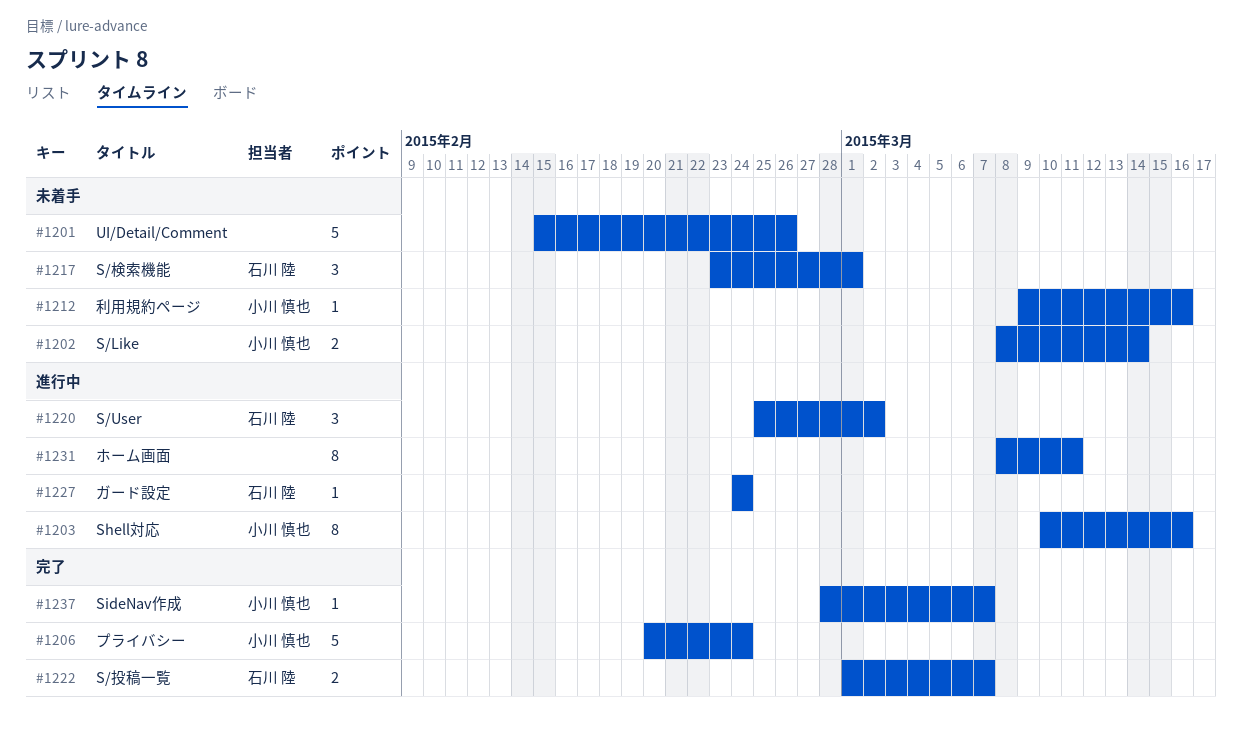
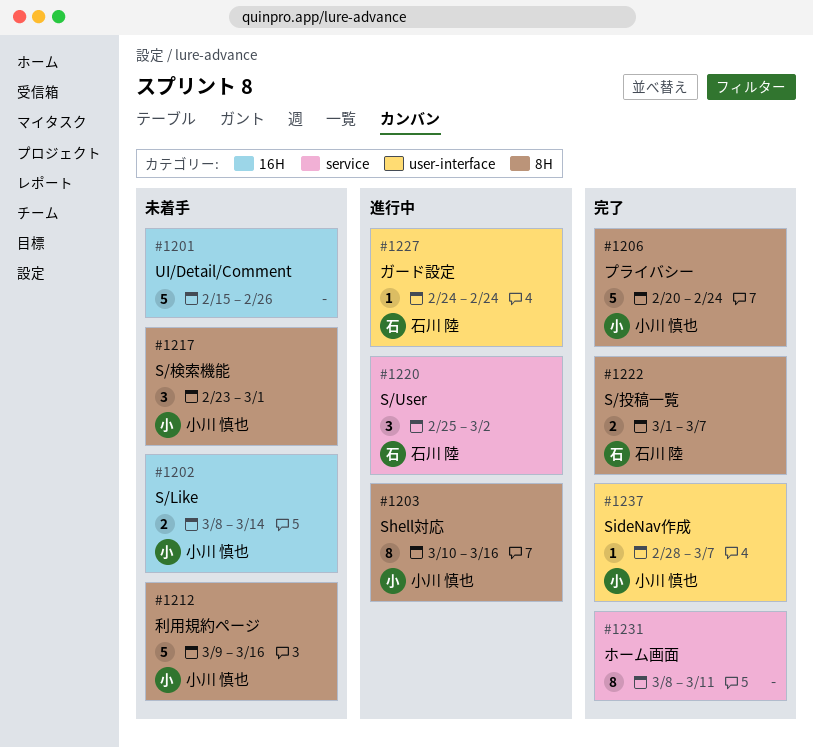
#1212, estimate: 1 -> 5
#1217, owner: 石川 陸 -> 小川 慎也
#1231, status: 進行中 -> 完了

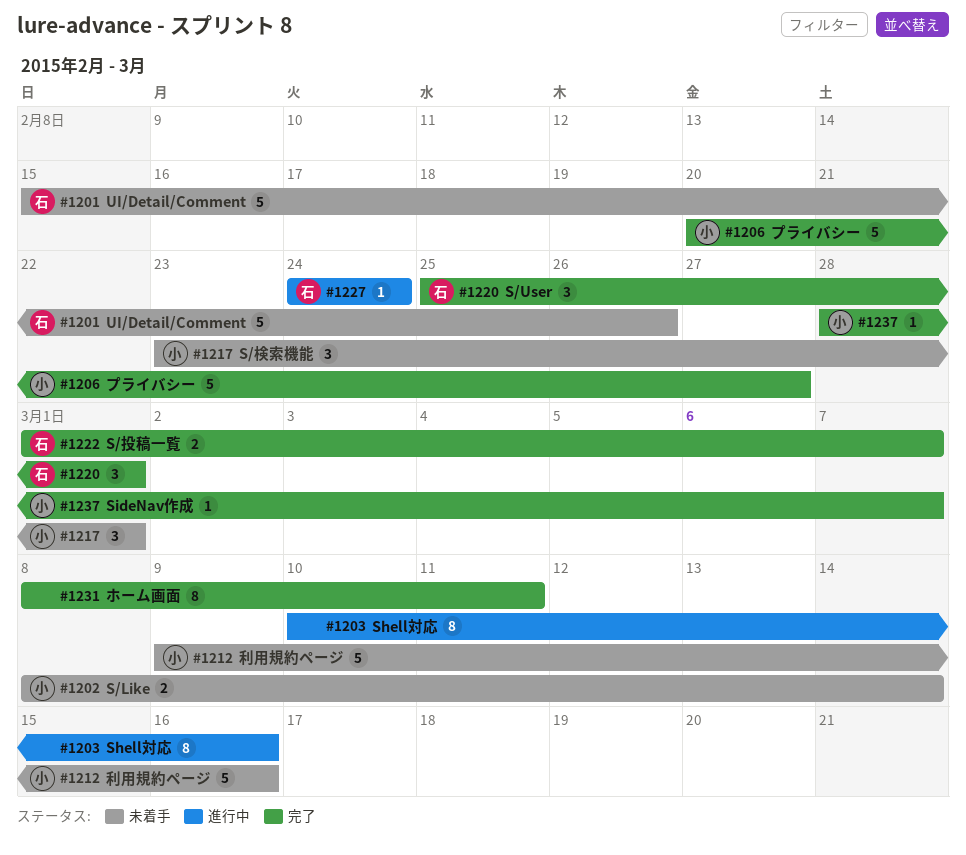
#1201, owner: none -> 石川 陸
#1203, owner: 小川 慎也 -> none
#1206, due: Feb 24 -> Feb 27
#1220, status: 進行中 -> 完了
#1220, due: Mar 2 -> Mar 1

